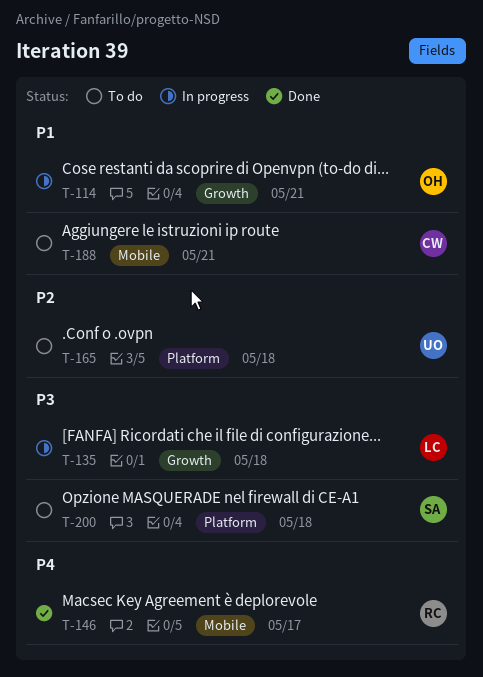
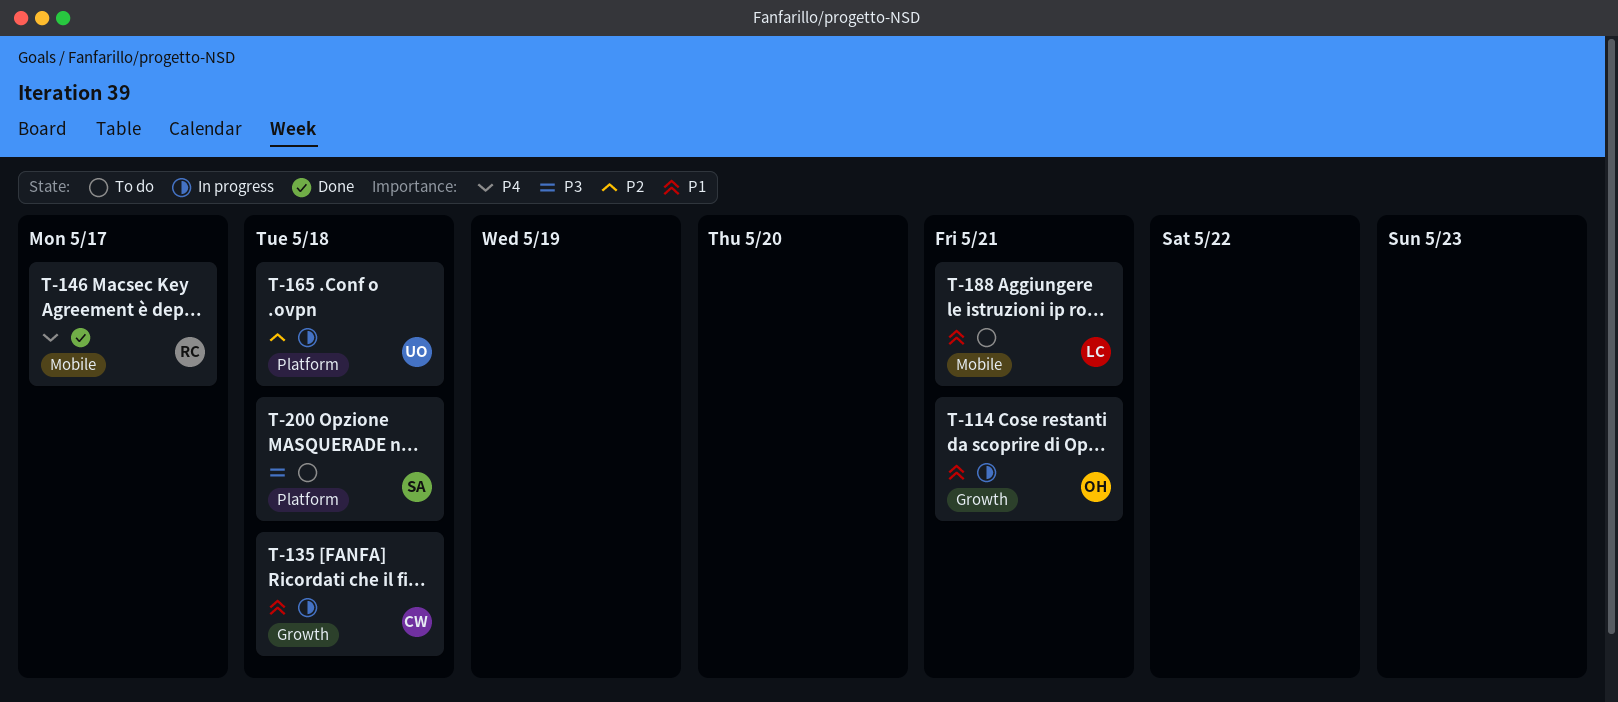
T-135, owner: LC -> CW
T-135, priority: P3 -> P1
T-165, status: To do -> In progress
T-188, owner: CW -> LC

